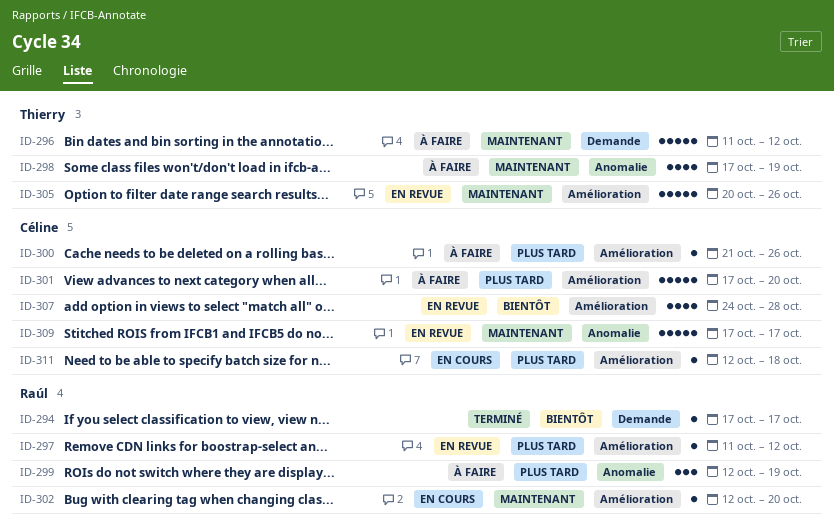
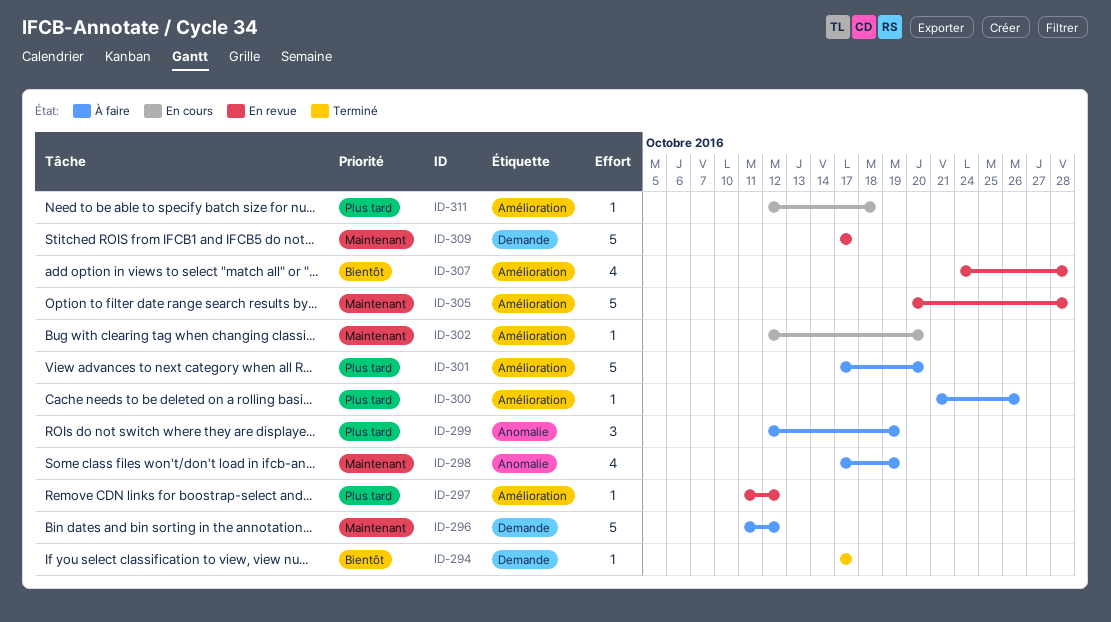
ID-305, due: Oct 26 -> Oct 28
ID-309, label: Anomalie -> Demande

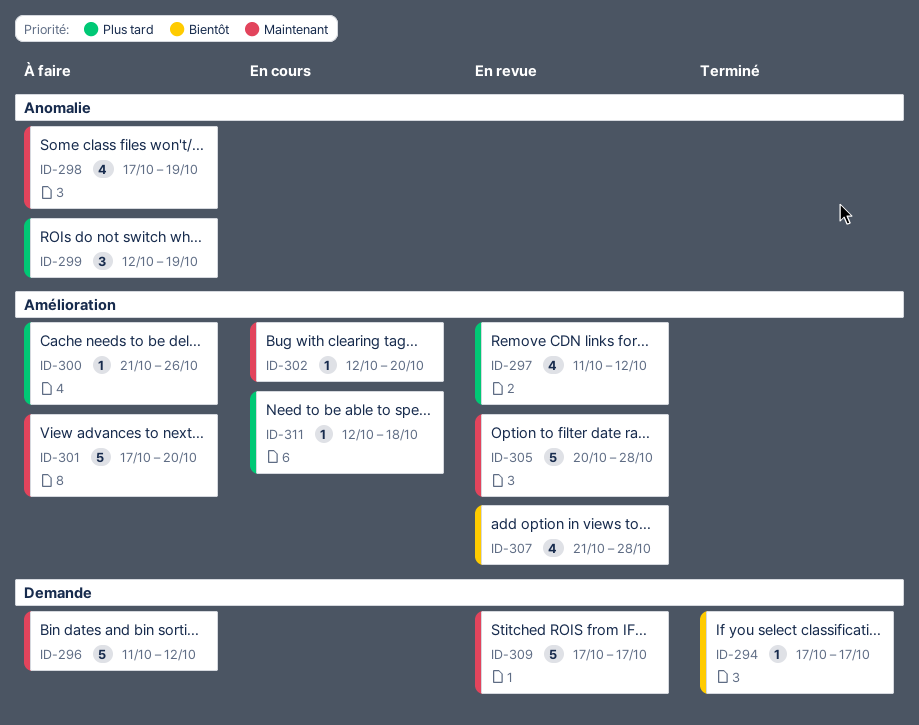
ID-297, estimate: 1 -> 4
ID-301, priority: Plus tard -> Maintenant
ID-307, start: Oct 24 -> Oct 21

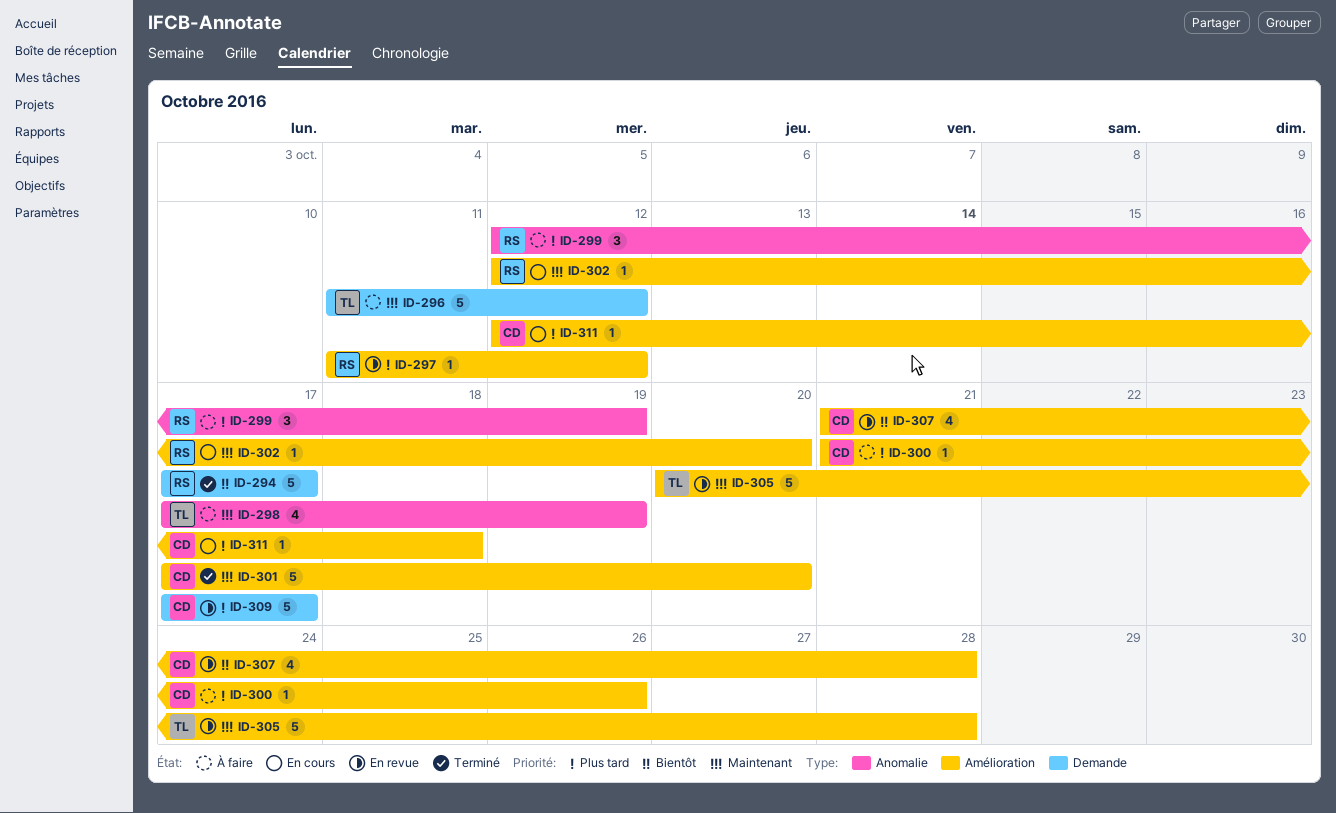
ID-294, estimate: 1 -> 5
ID-297, estimate: 4 -> 1
ID-301, status: À faire -> Terminé
ID-309, priority: Maintenant -> Plus tard

